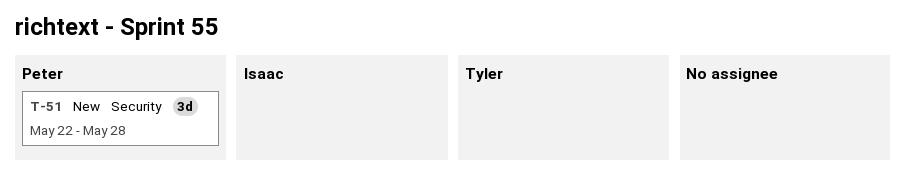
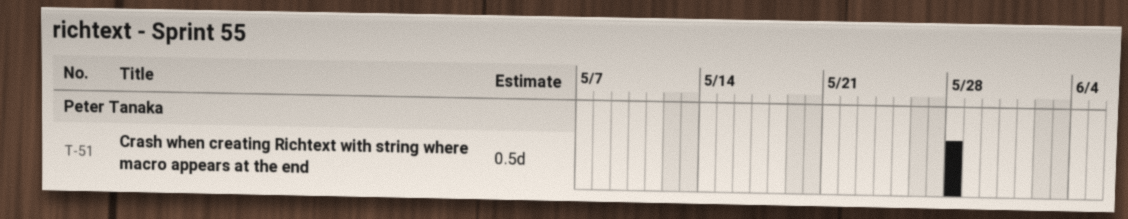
T-51, estimate: 3d -> 0.5d
T-51, start: May 22 -> May 28

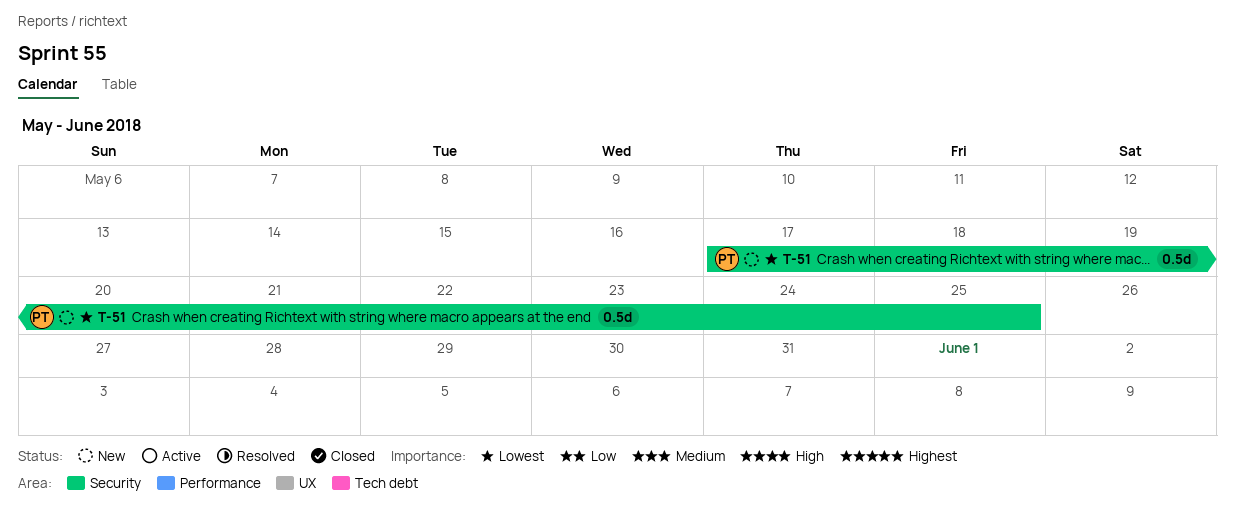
T-51, start: May 28 -> May 17
T-51, due: May 28 -> May 25

